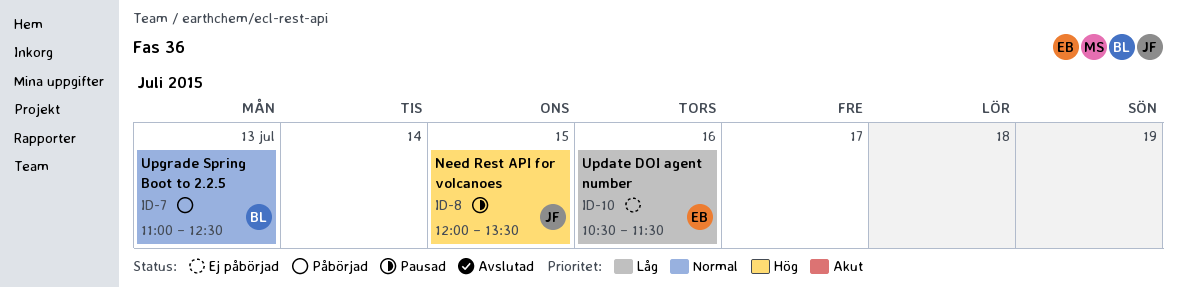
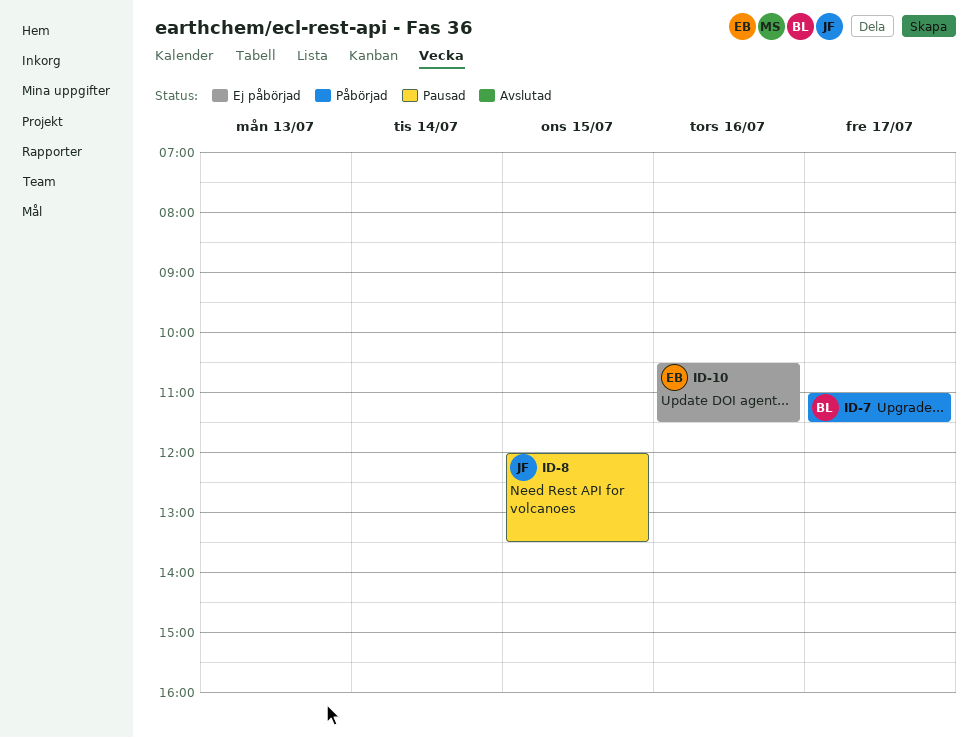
ID-7, day: Jul 13 -> Jul 17
ID-7, ends: 12:30 -> 11:30

